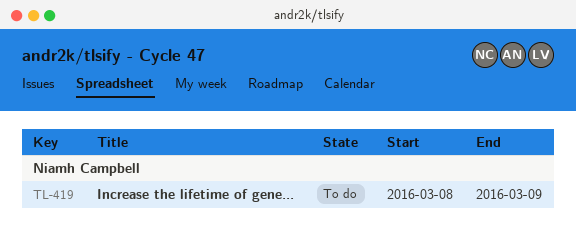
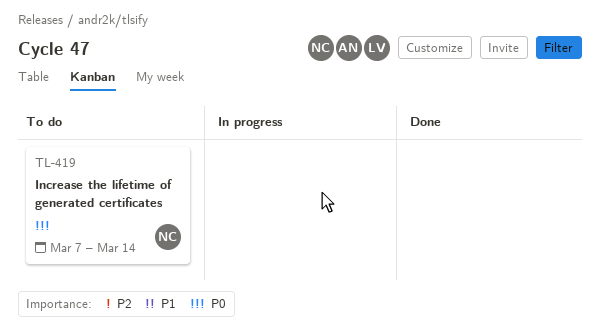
TL-419, start: Mar 8 -> Mar 7
TL-419, due: Mar 9 -> Mar 14

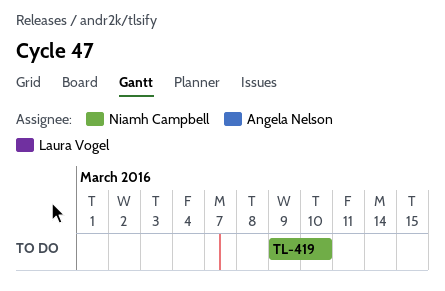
TL-419, start: Mar 7 -> Mar 9
TL-419, due: Mar 14 -> Mar 10

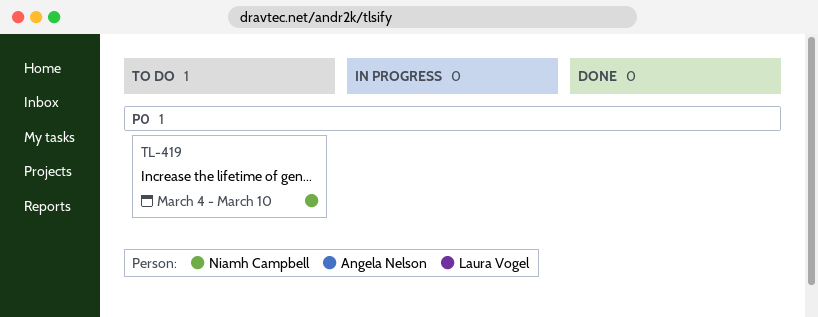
TL-419, start: Mar 9 -> Mar 4

